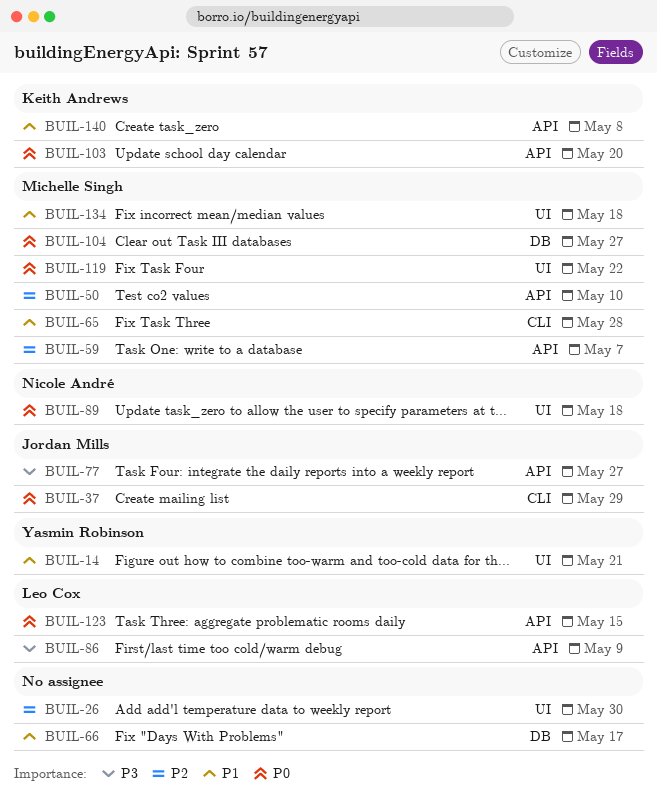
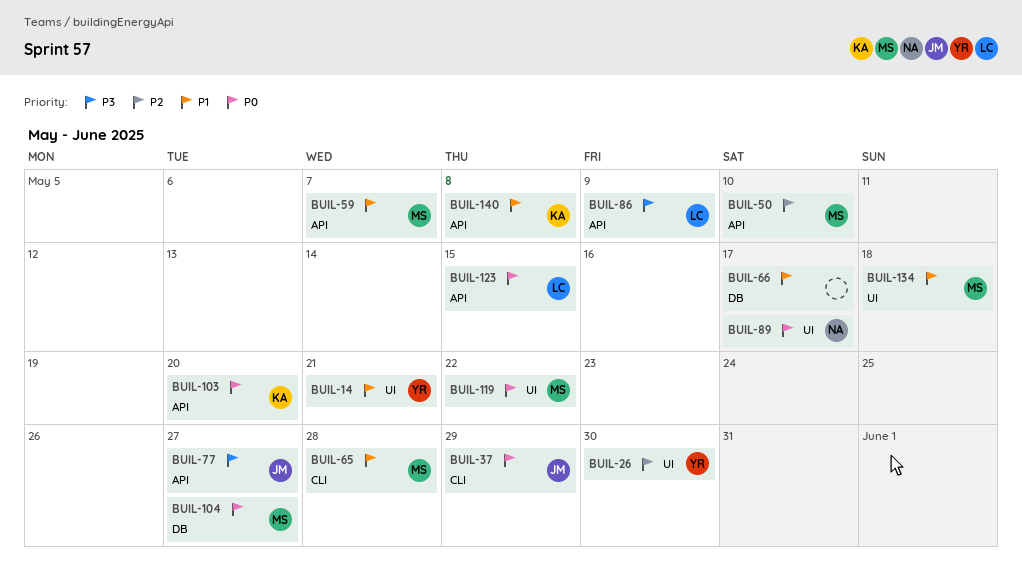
BUIL-26, owner: none -> Yasmin Robinson
BUIL-59, priority: P2 -> P1
BUIL-89, due: May 18 -> May 17

